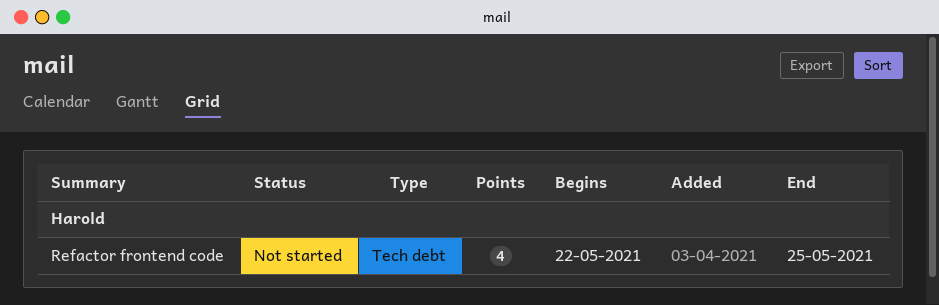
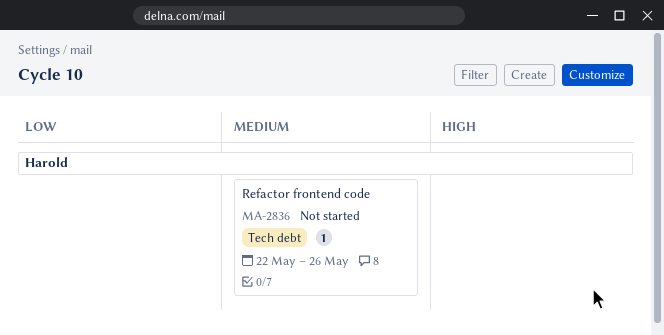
Refactor frontend code, estimate: 4 -> 1
Refactor frontend code, due: May 25 -> May 26

